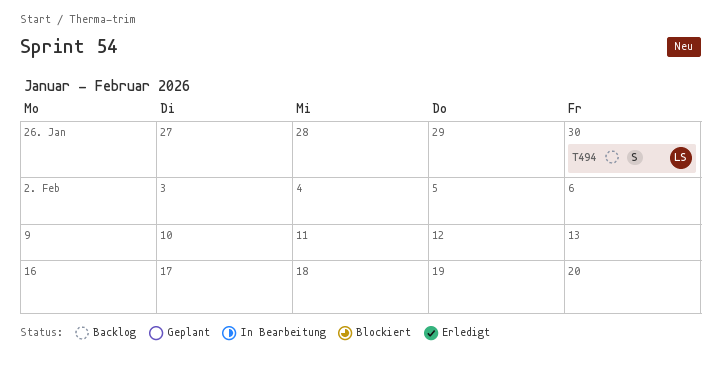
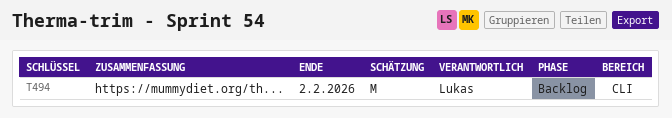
T494, estimate: S -> M
T494, due: Jan 30 -> Feb 2

